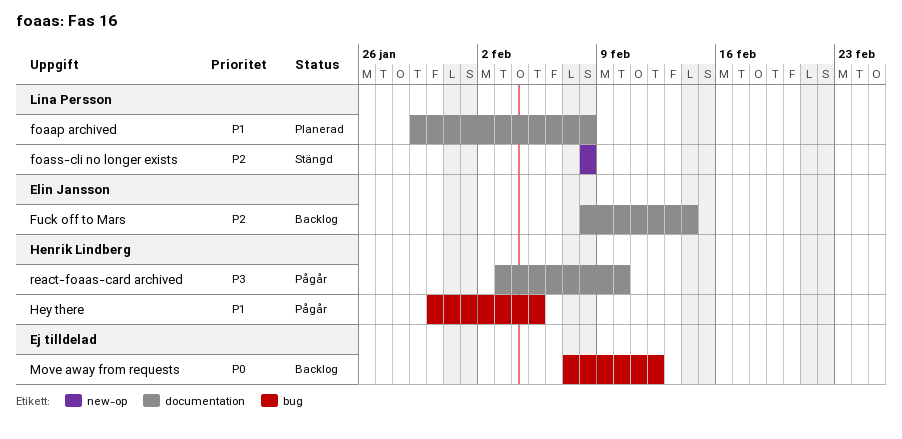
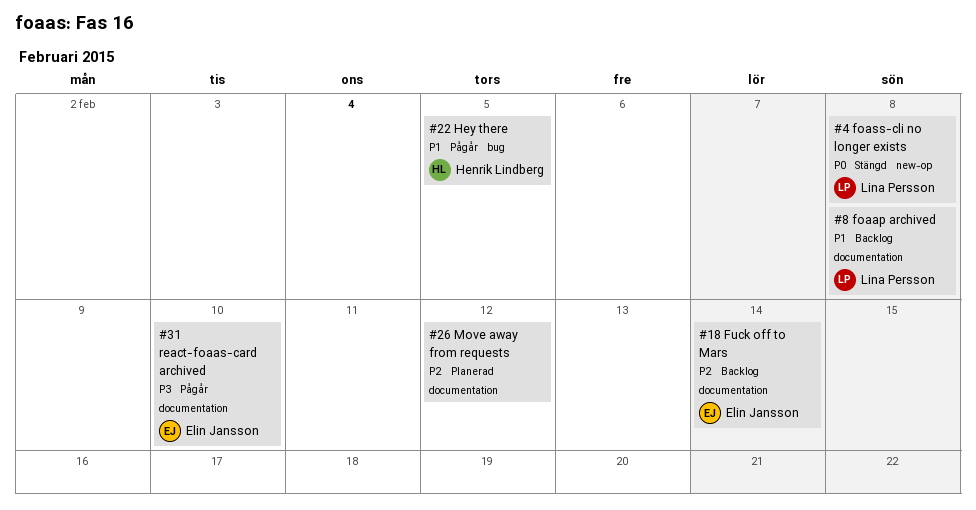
foaap archived, status: Planerad -> Backlog
foass-cli no longer exists, priority: P2 -> P0
Move away from requests, status: Backlog -> Planerad
Move away from requests, priority: P0 -> P2
Move away from requests, label: bug -> documentation
react-foaas-card archived, owner: Henrik Lindberg -> Elin Jansson

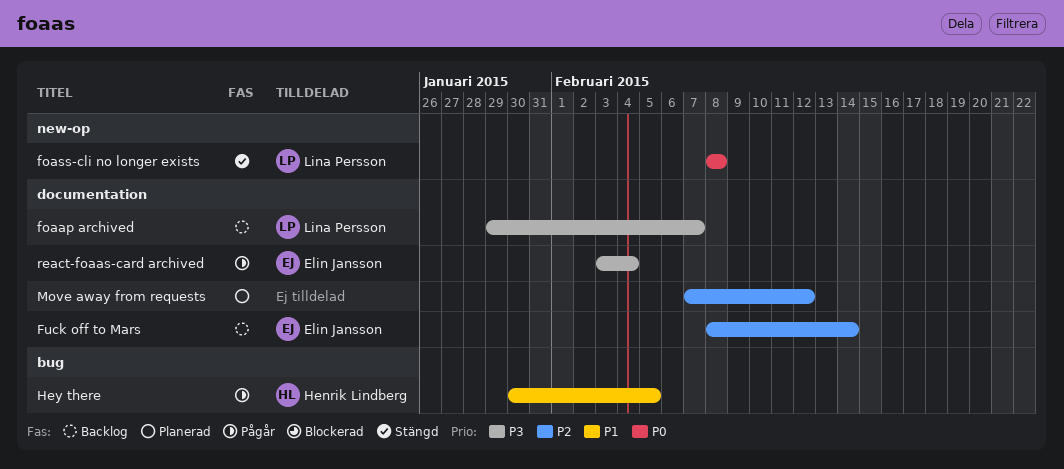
foaap archived, priority: P1 -> P3
foaap archived, due: Feb 8 -> Feb 7
react-foaas-card archived, due: Feb 10 -> Feb 4

